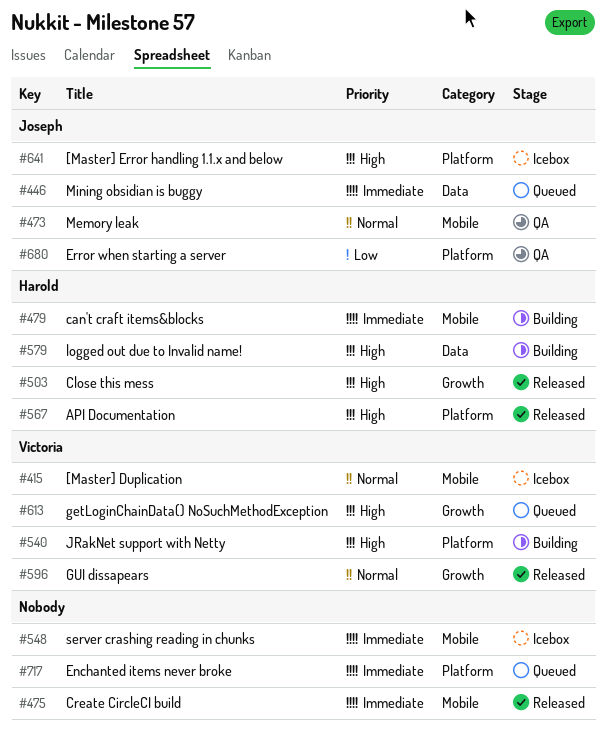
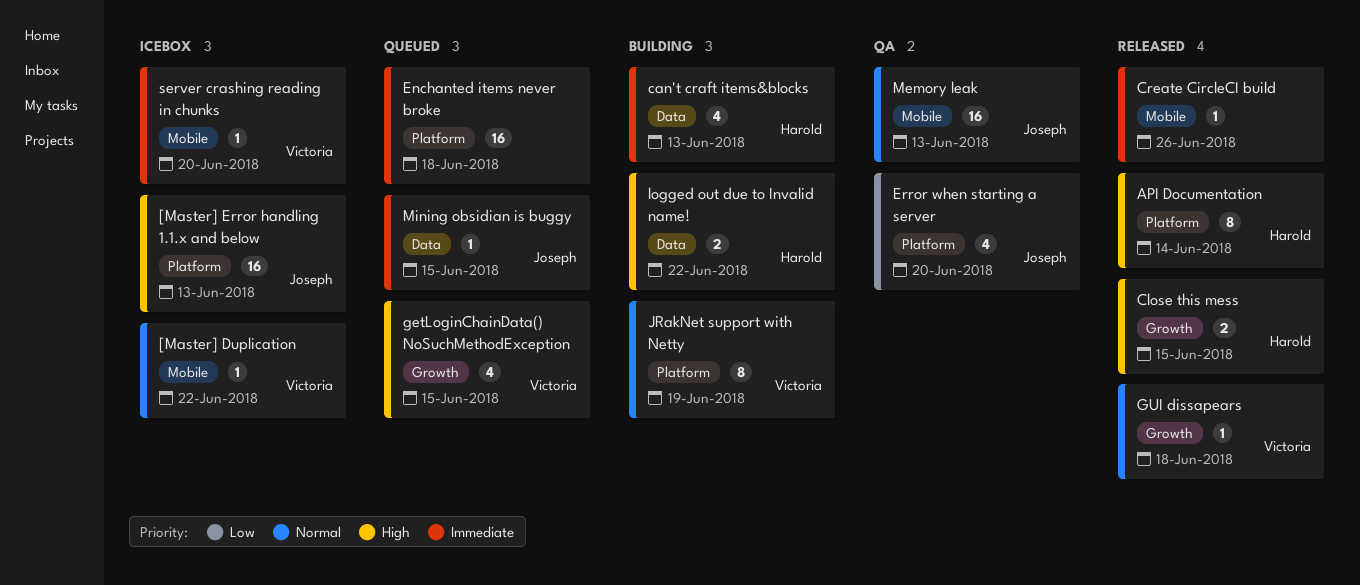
can't craft items&blocks, label: Mobile -> Data
JRakNet support with Netty, priority: High -> Normal
server crashing reading in chunks, owner: none -> Victoria

